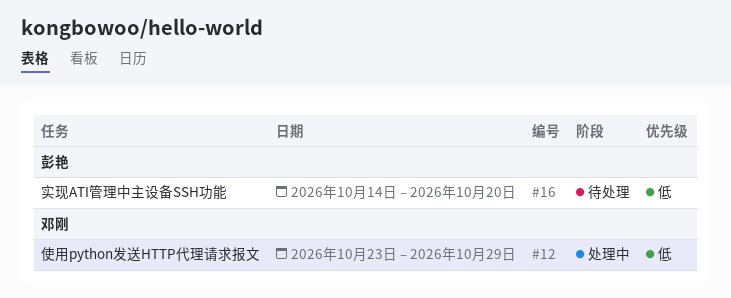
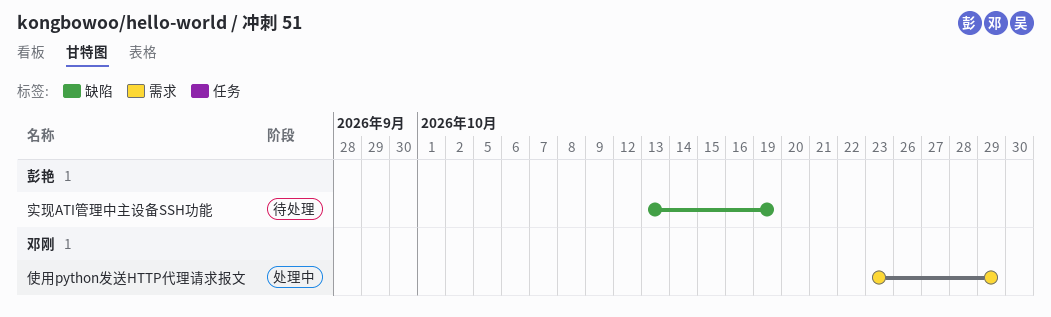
实现ATI管理中主设备SSH功能, start: Oct 14 -> Oct 13
实现ATI管理中主设备SSH功能, due: Oct 20 -> Oct 19

